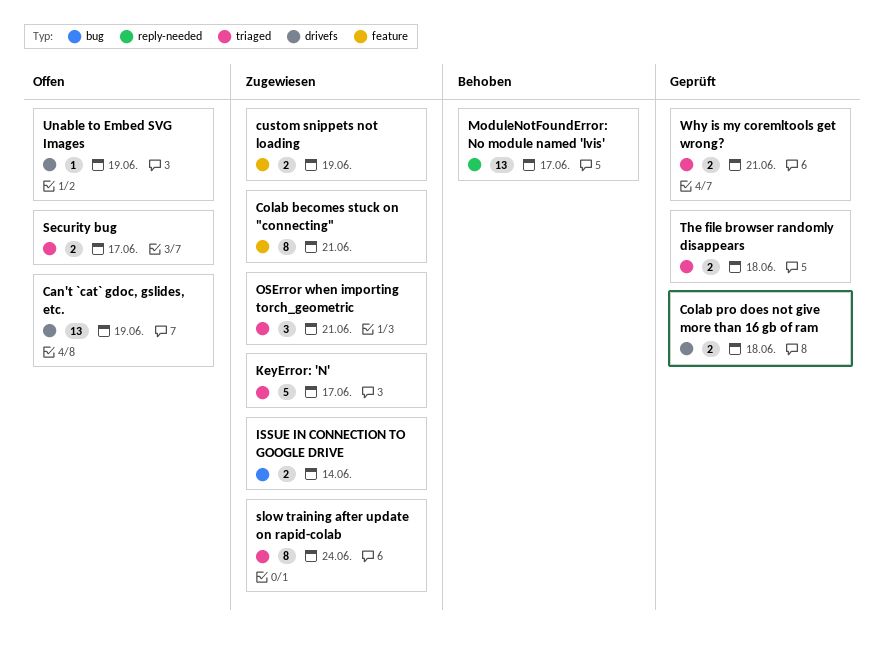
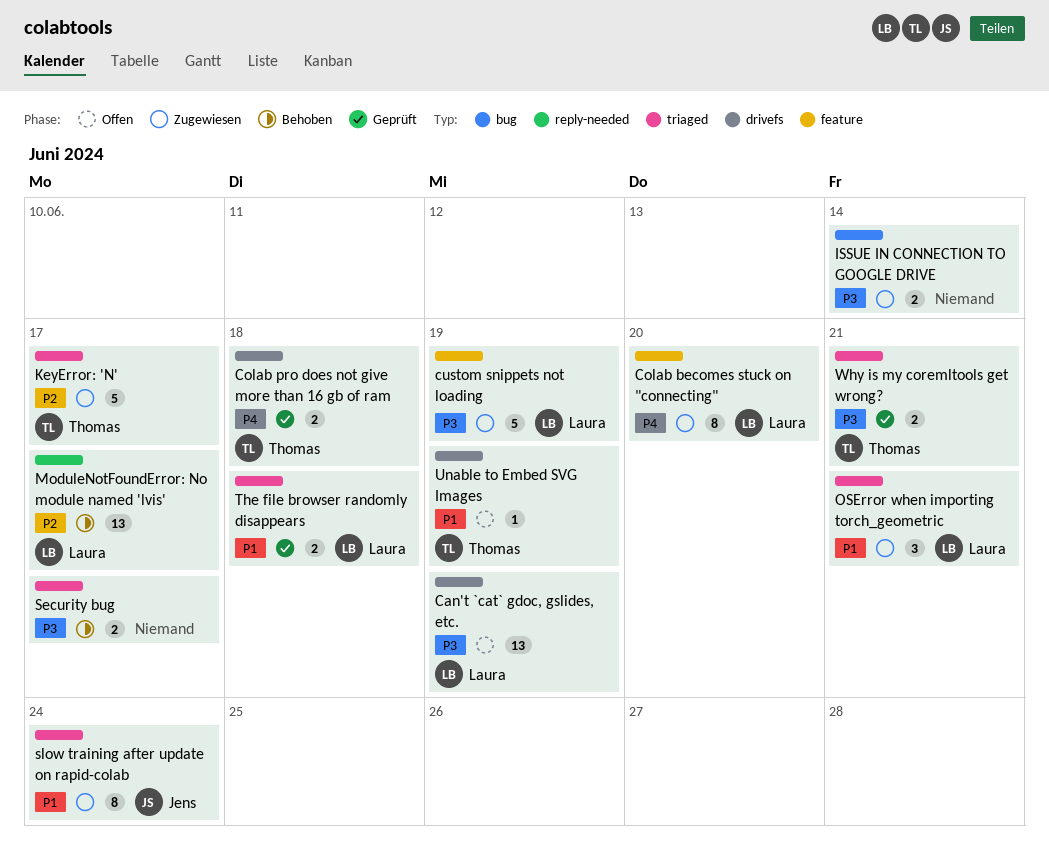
Colab becomes stuck on "connecting", due: Jun 21 -> Jun 20
custom snippets not loading, estimate: 2 -> 5
Security bug, status: Offen -> Behoben

